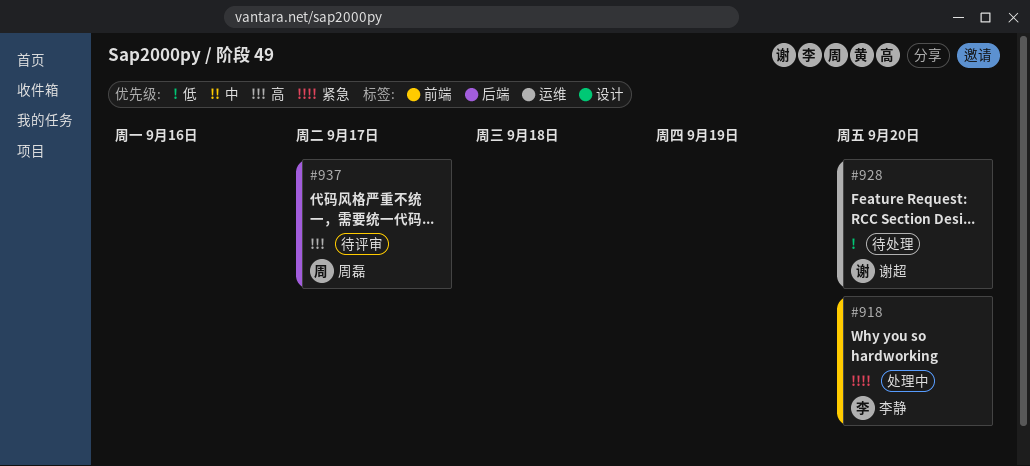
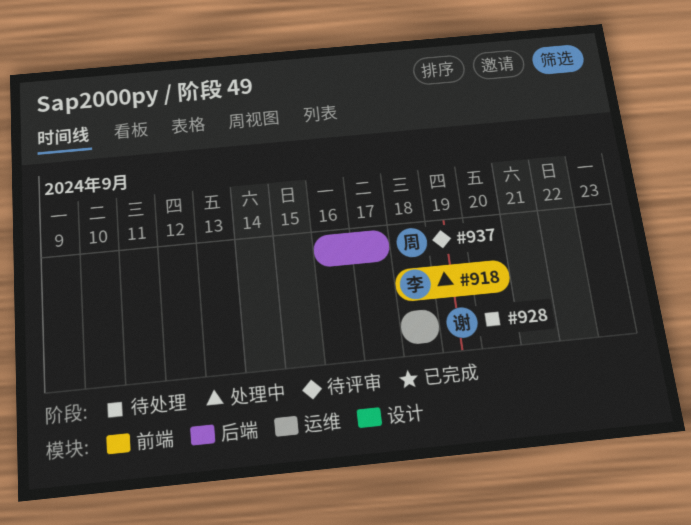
#928, due: Sep 20 -> Sep 18

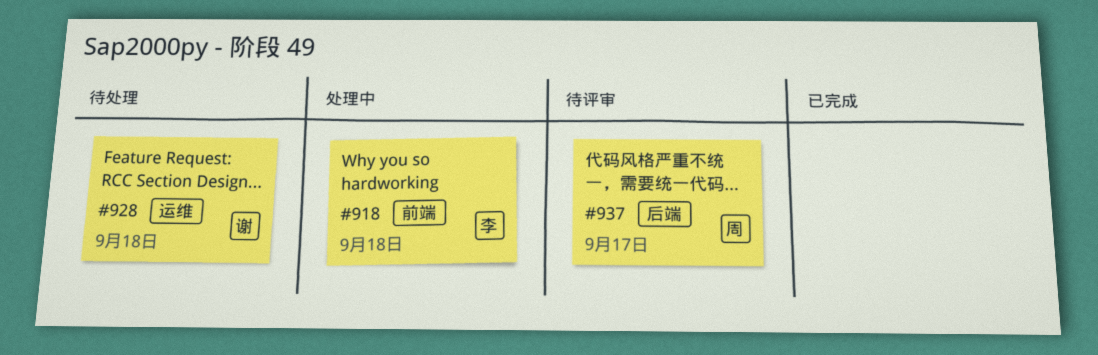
#918, due: Sep 20 -> Sep 18

